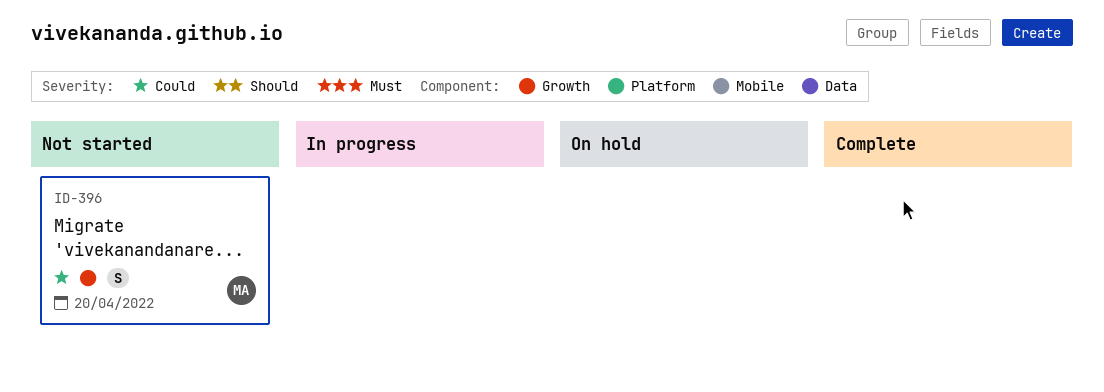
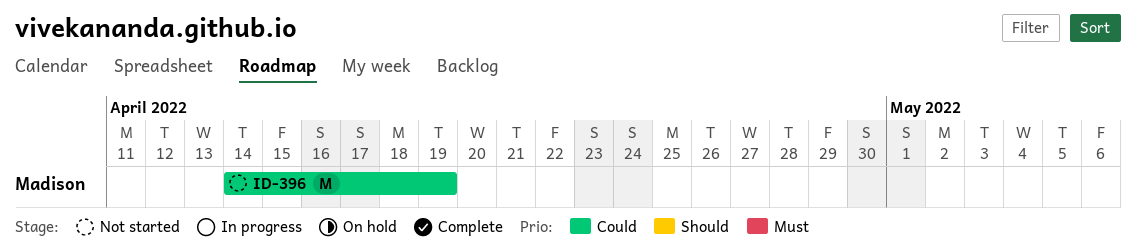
ID-396, estimate: S -> M
ID-396, due: Apr 20 -> Apr 19

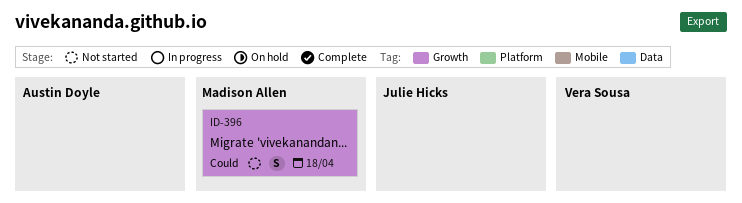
ID-396, estimate: M -> S
ID-396, due: Apr 19 -> Apr 18

